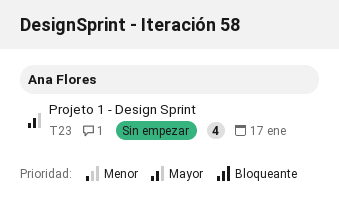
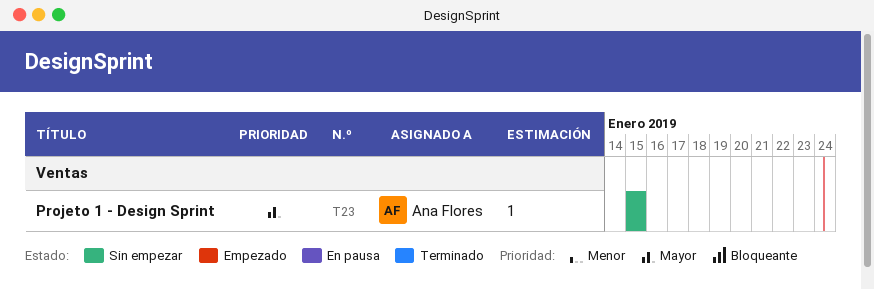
T23, estimate: 4 -> 1
T23, due: Jan 17 -> Jan 15

